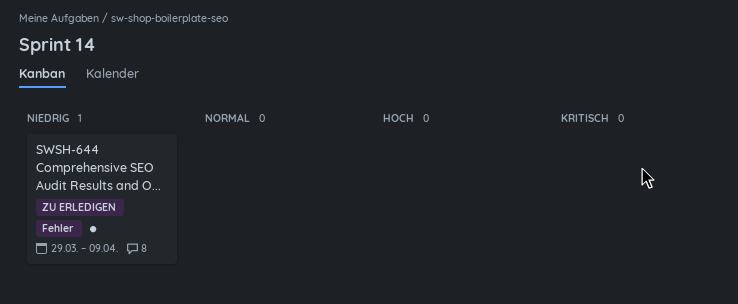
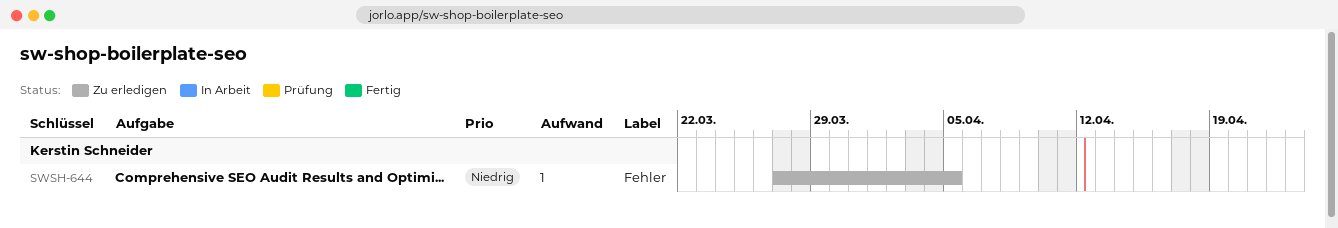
SWSH-644, start: Mar 29 -> Mar 27
SWSH-644, due: Apr 9 -> Apr 5

